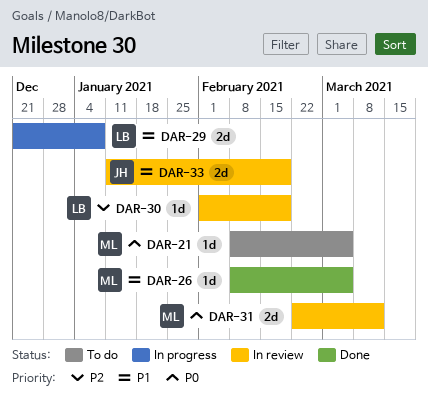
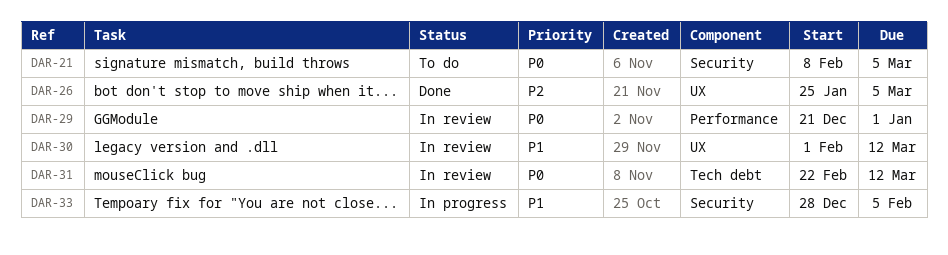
DAR-26, priority: P1 -> P2
DAR-26, start: Feb 8 -> Jan 25
DAR-29, status: In progress -> In review
DAR-29, priority: P1 -> P0
DAR-29, due: Jan 8 -> Jan 1
DAR-30, priority: P2 -> P1
DAR-30, due: Feb 19 -> Mar 12
DAR-33, status: In review -> In progress
DAR-33, start: Jan 11 -> Dec 28
DAR-33, due: Feb 19 -> Feb 5

